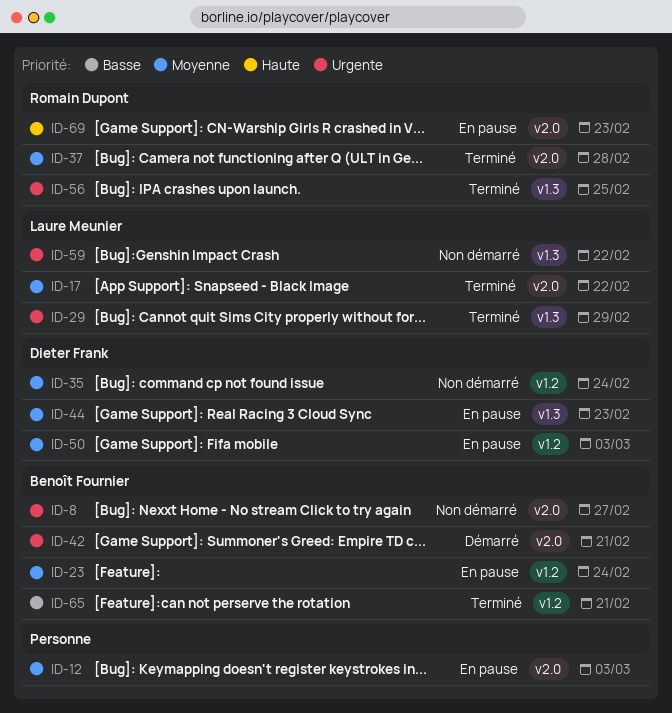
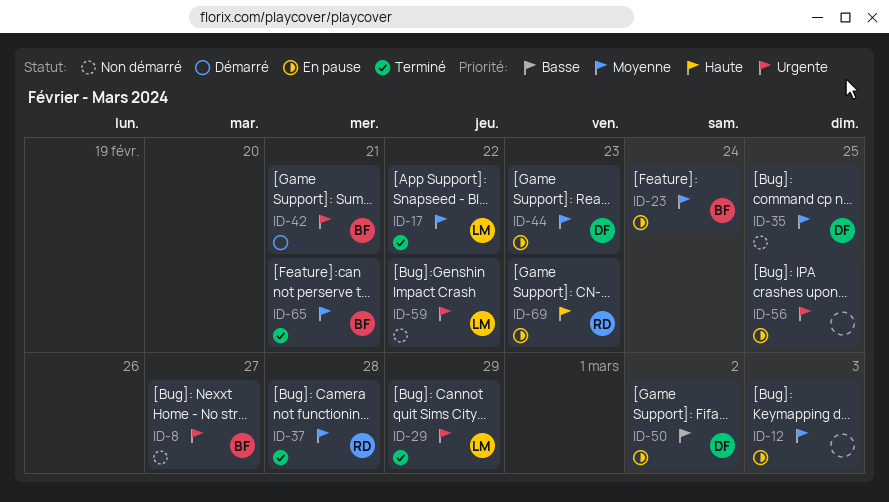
ID-35, due: Feb 24 -> Feb 25
ID-50, priority: Moyenne -> Basse
ID-50, due: Mar 3 -> Mar 2
ID-56, status: Terminé -> En pause
ID-56, owner: Romain Dupont -> none
ID-65, priority: Basse -> Moyenne

